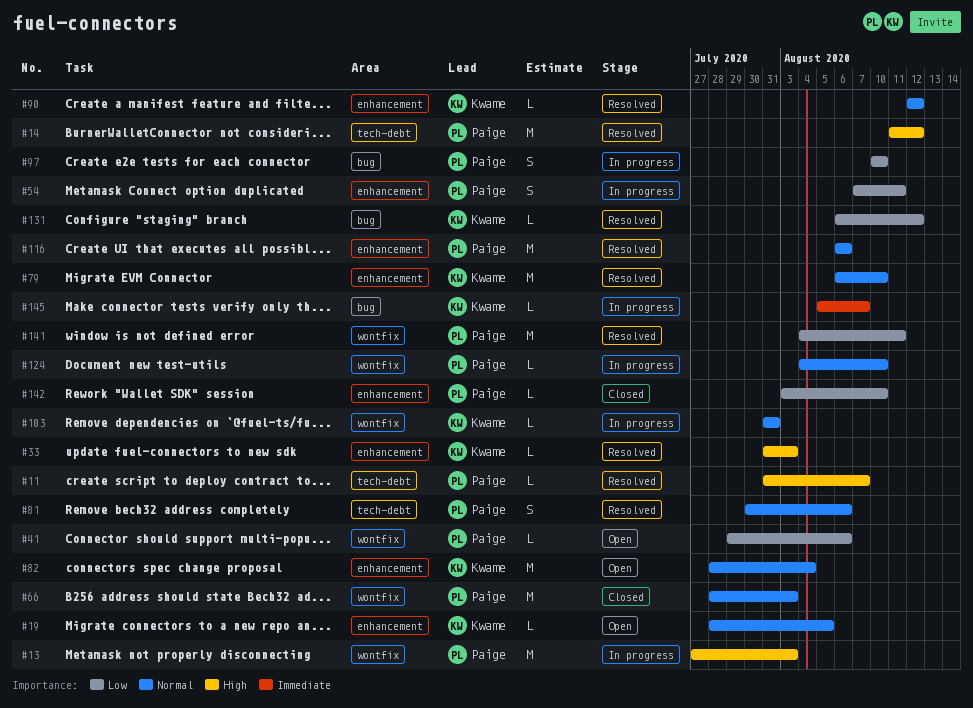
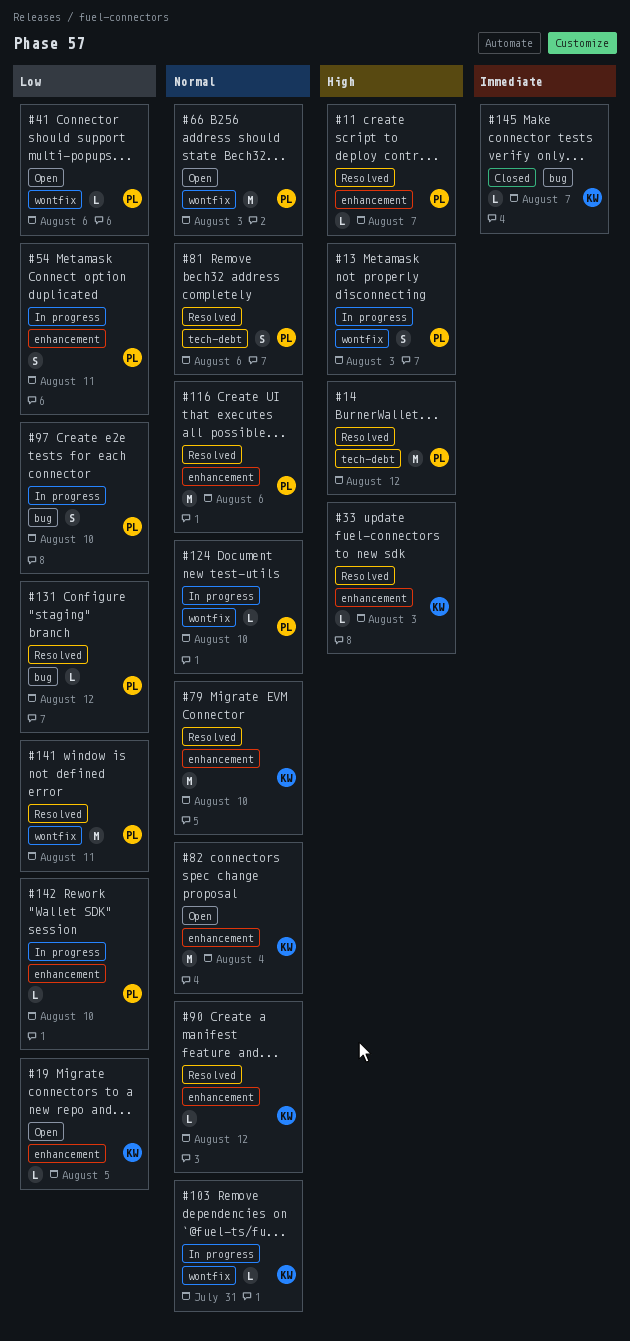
#11, label: tech-debt -> enhancement
#13, estimate: M -> S
#19, priority: Normal -> Low
#66, status: Closed -> Open
#131, owner: Kwame -> Paige
#142, status: Closed -> In progress
#145, status: In progress -> Closed

